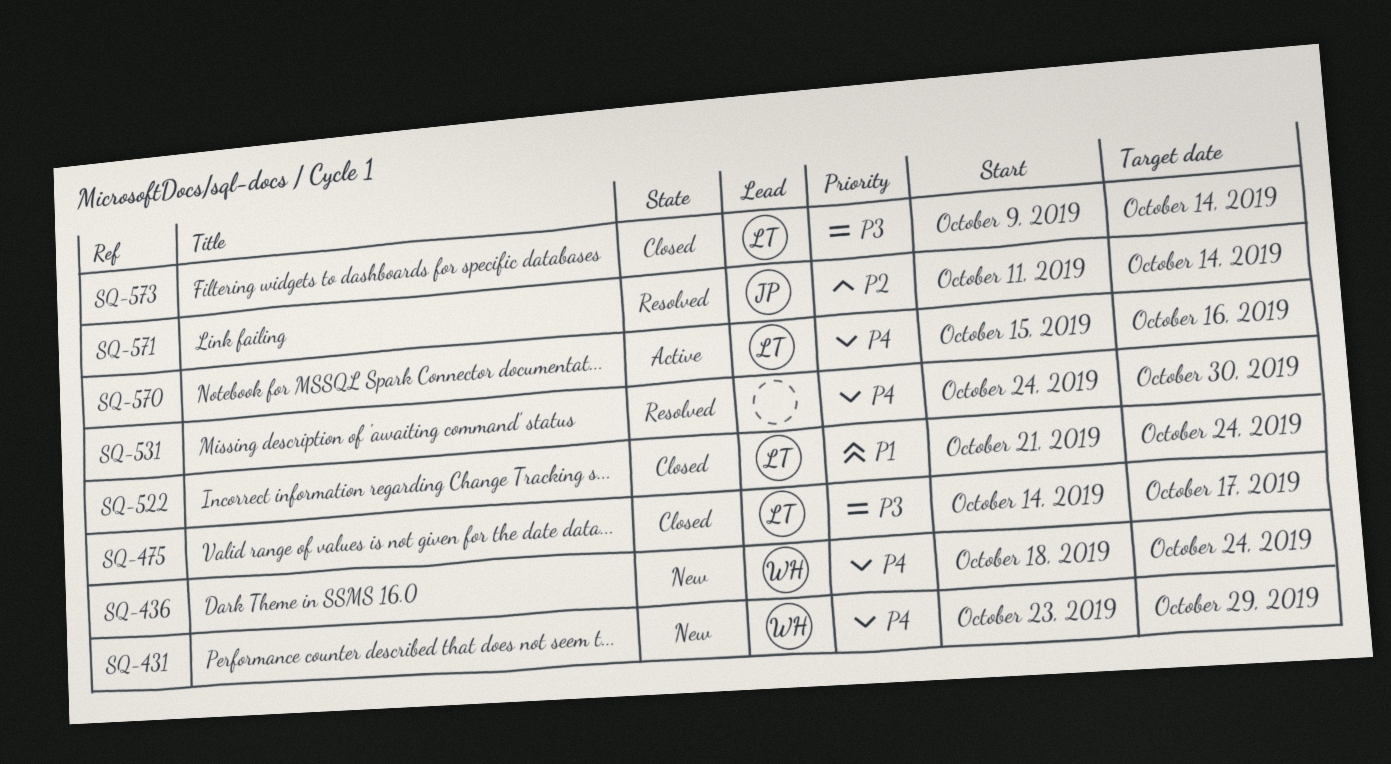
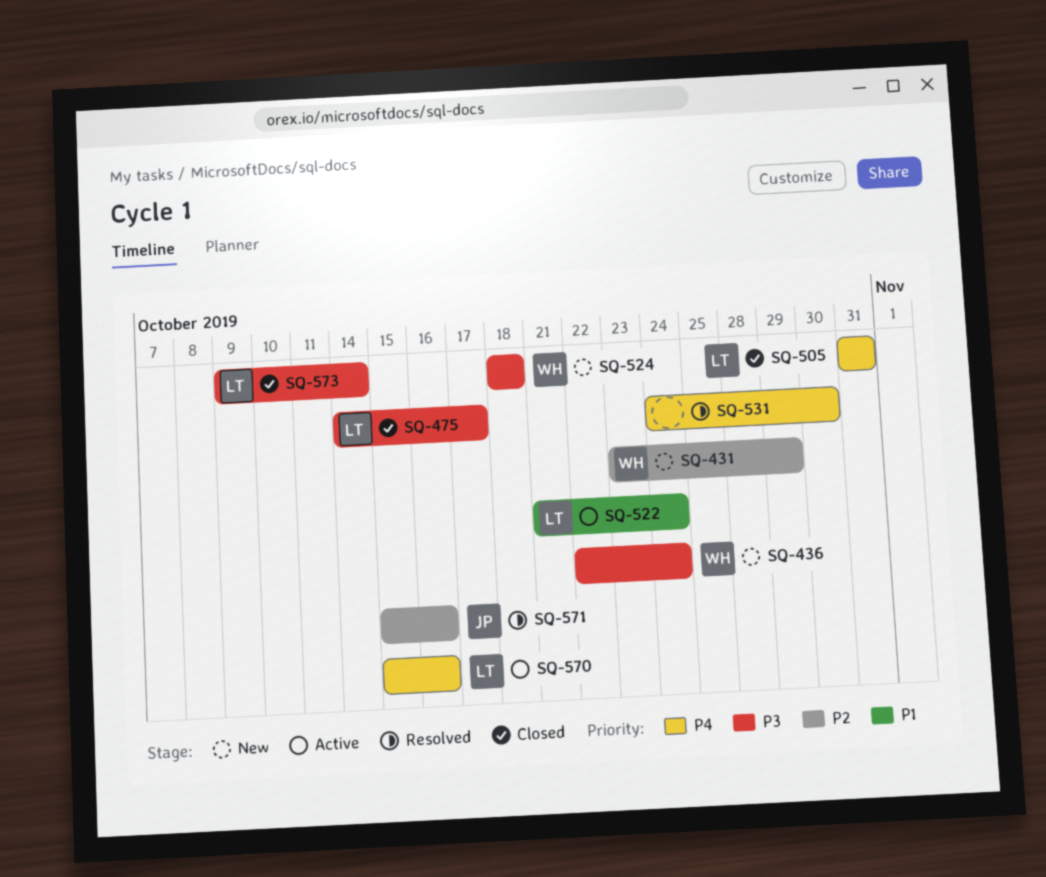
SQ-431, priority: P4 -> P2
SQ-436, priority: P4 -> P3
SQ-436, start: Oct 18 -> Oct 22
SQ-505: none -> present
SQ-522, status: Closed -> Active
SQ-524: none -> present
SQ-571, start: Oct 11 -> Oct 15
SQ-571, due: Oct 14 -> Oct 16

